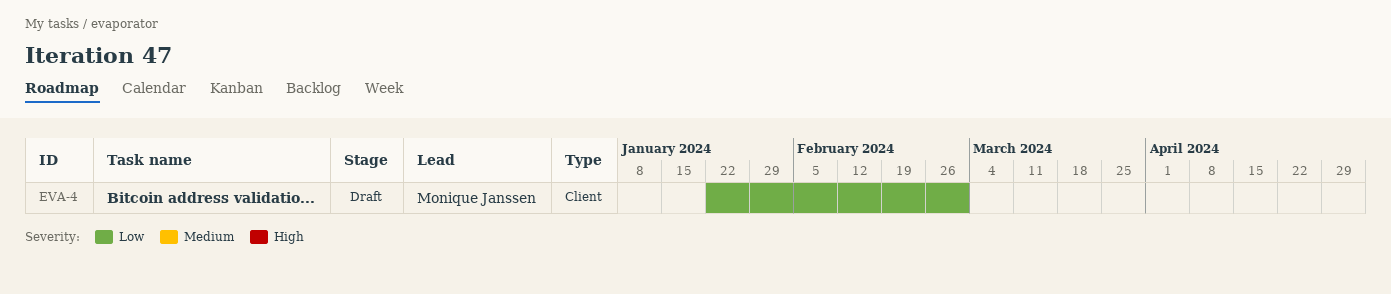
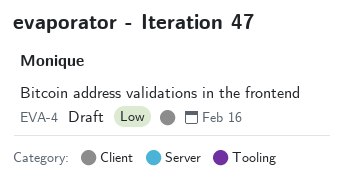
EVA-4, due: Mar 1 -> Feb 16

